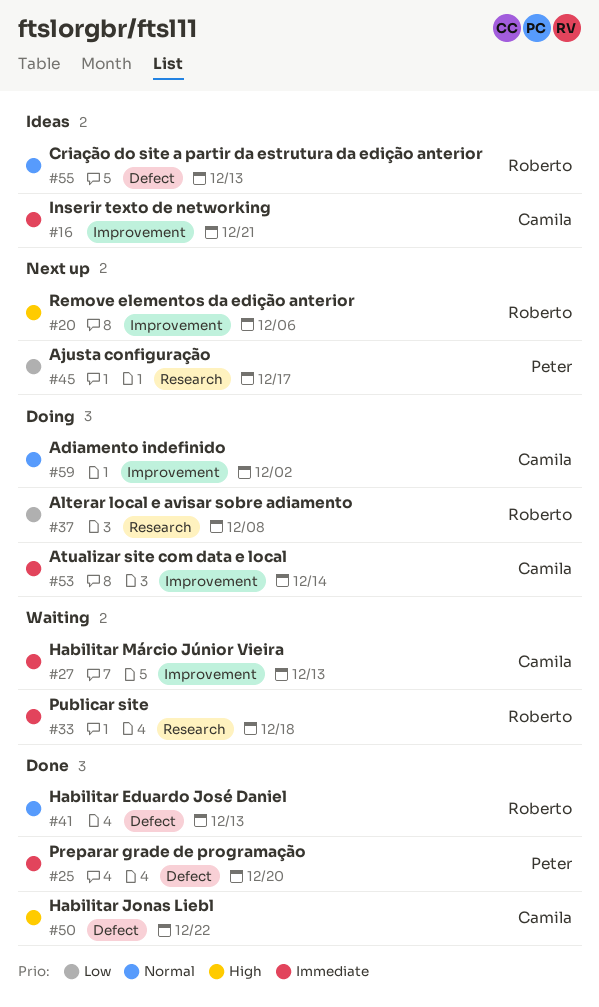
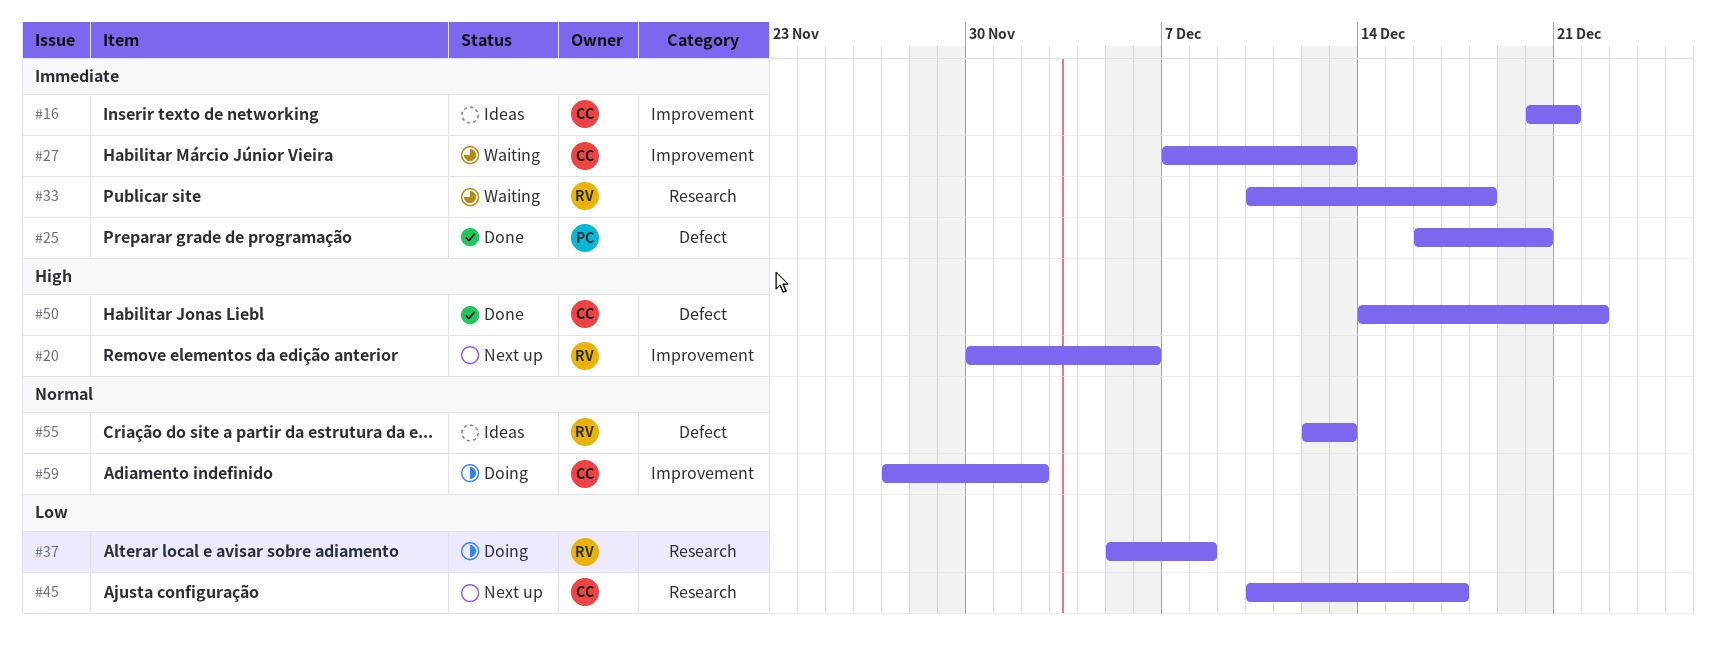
#41: present -> none
#45, owner: Peter -> Camila
#53: present -> none

